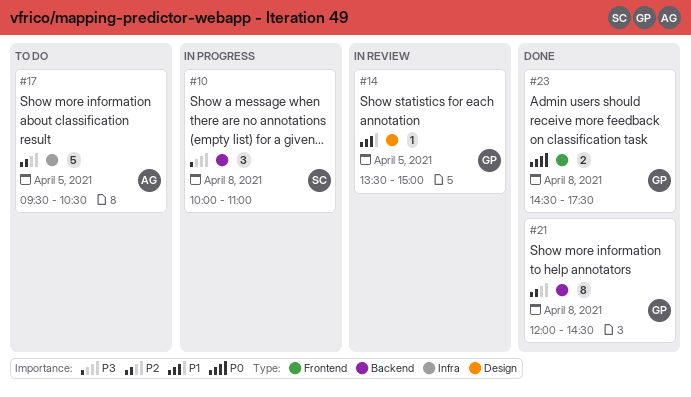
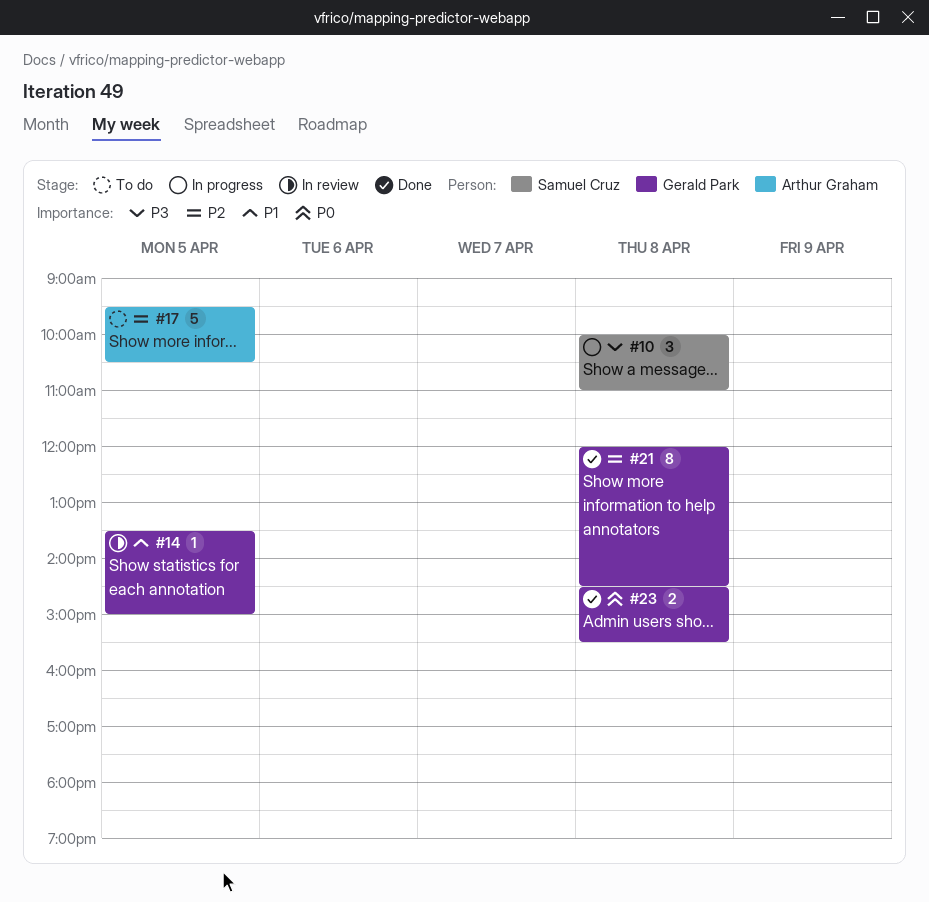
#23, ends: 17:30 -> 15:30

